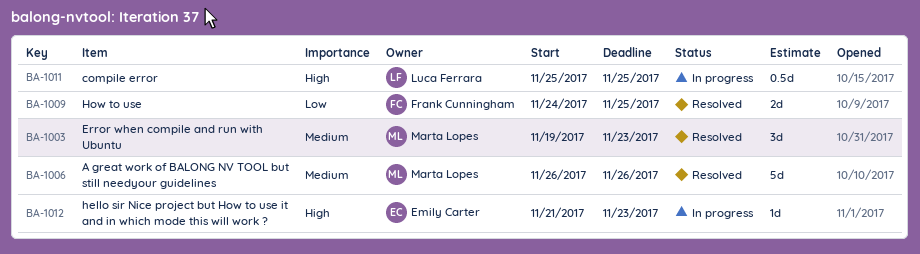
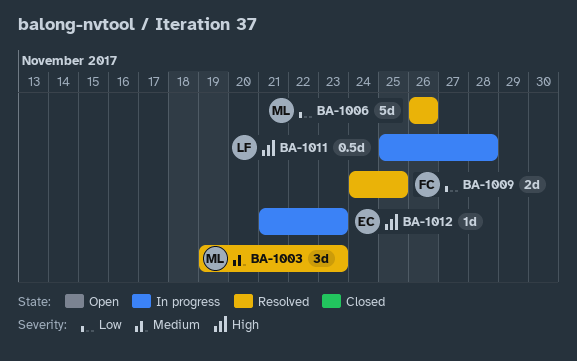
BA-1006, priority: Medium -> Low
BA-1011, due: Nov 25 -> Nov 28

